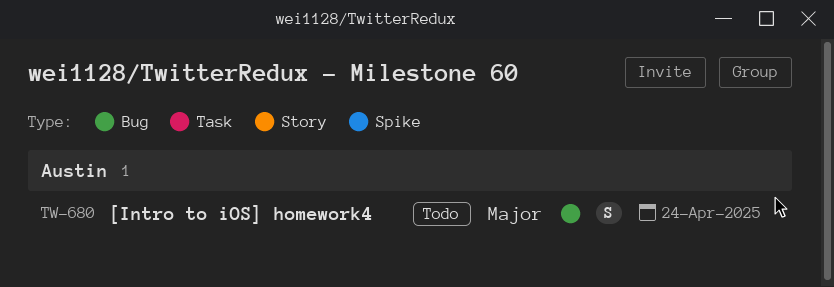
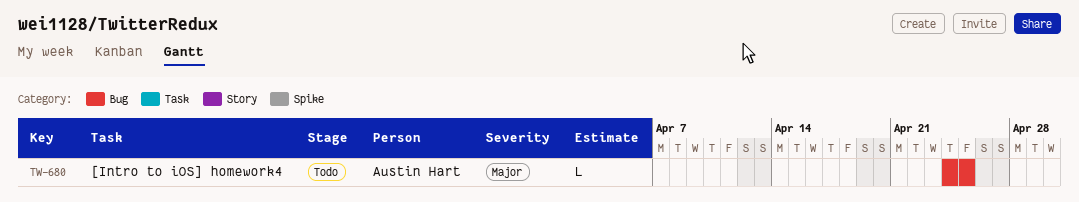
TW-680, estimate: S -> L
TW-680, due: Apr 24 -> Apr 25

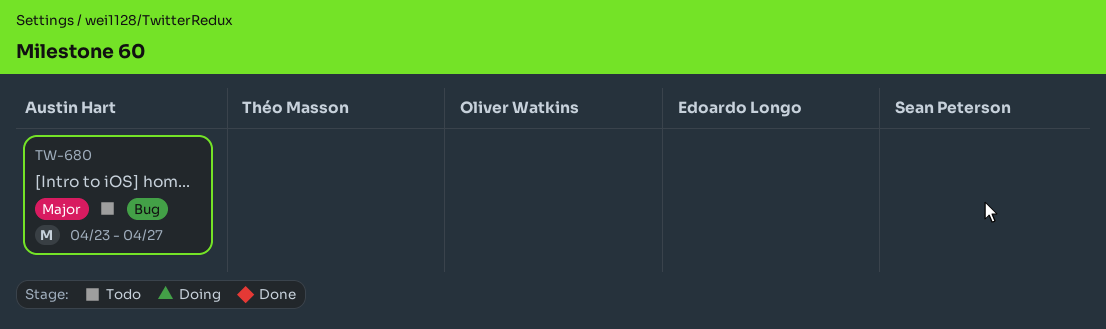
TW-680, estimate: L -> M
TW-680, start: Apr 24 -> Apr 23
TW-680, due: Apr 25 -> Apr 27

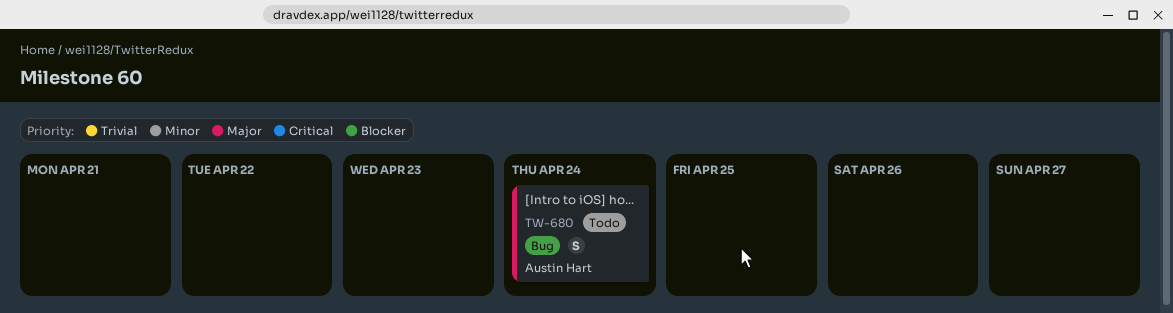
TW-680, estimate: M -> S
TW-680, due: Apr 27 -> Apr 24

